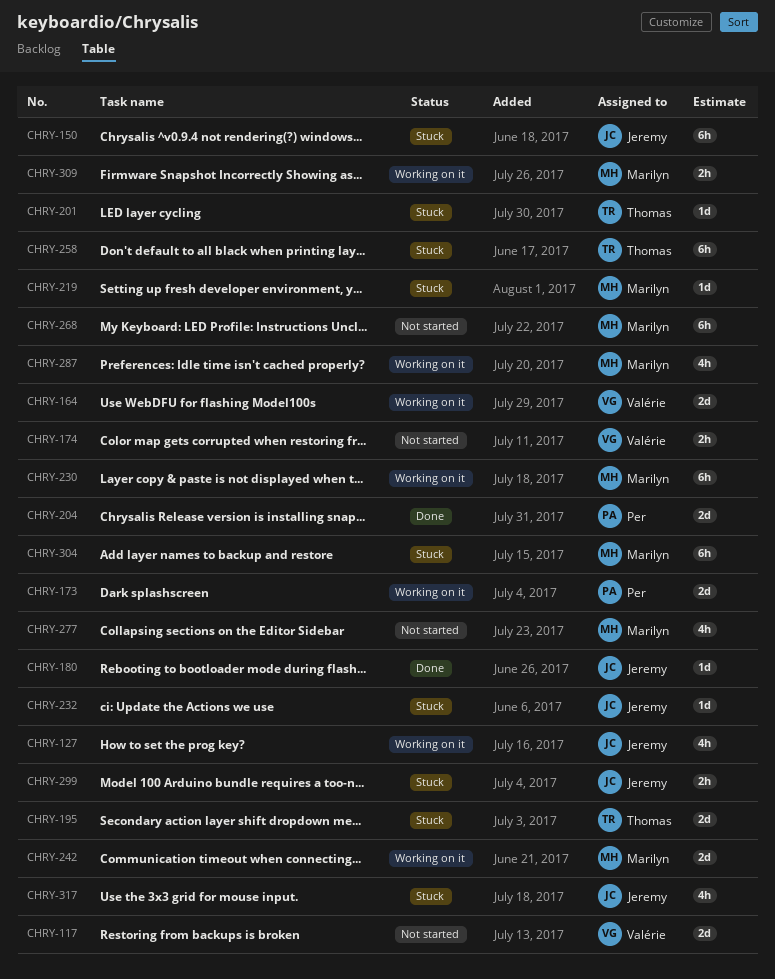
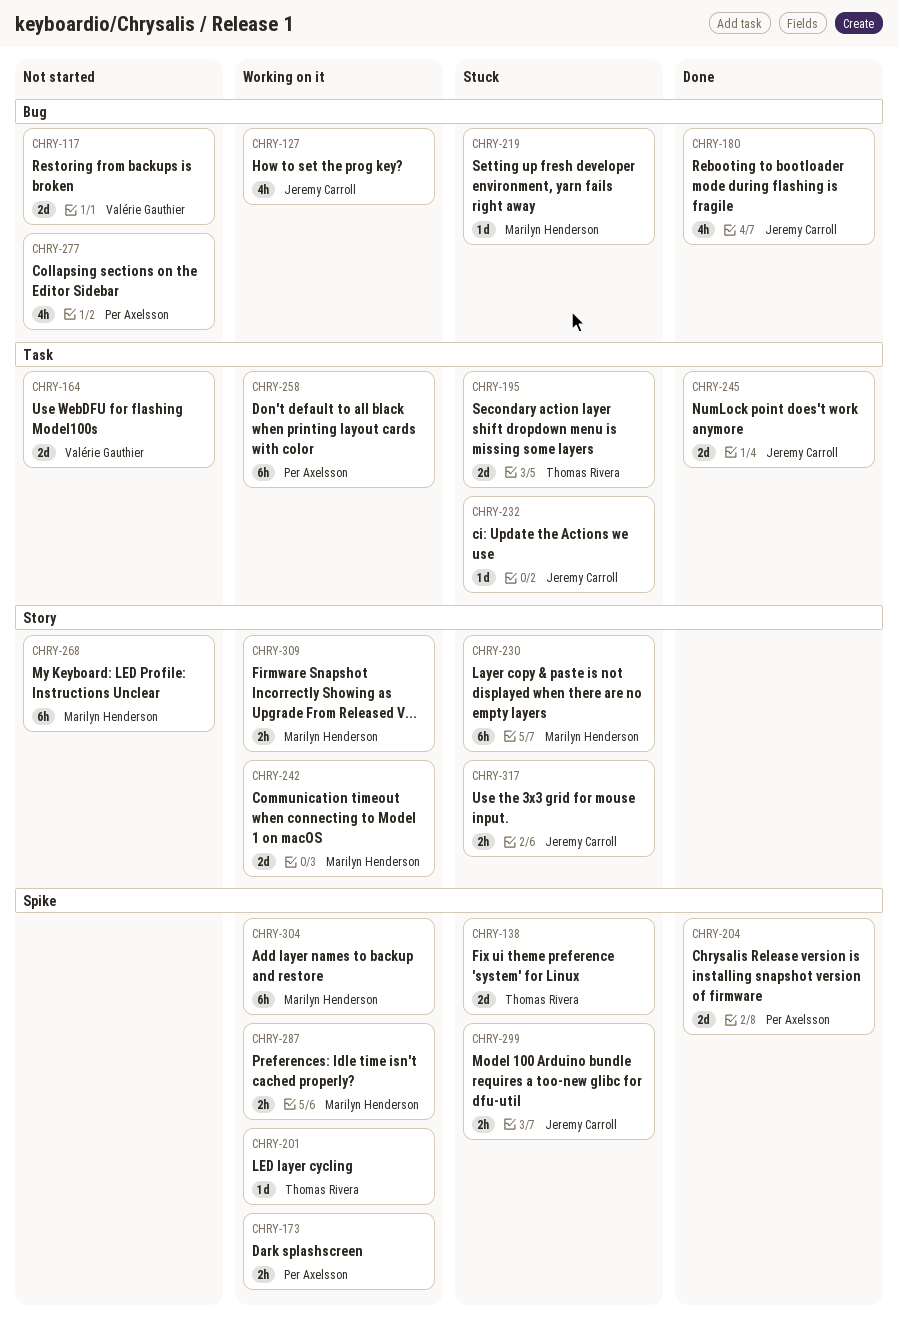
CHRY-138: none -> present
CHRY-150: present -> none
CHRY-164, status: Working on it -> Not started
CHRY-173, estimate: 2d -> 2h
CHRY-174: present -> none
CHRY-180, estimate: 1d -> 4h
CHRY-201, status: Stuck -> Working on it
CHRY-230, status: Working on it -> Stuck
CHRY-245: none -> present
CHRY-258, status: Stuck -> Working on it
CHRY-258, owner: Thomas Rivera -> Per Axelsson
CHRY-277, owner: Marilyn Henderson -> Per Axelsson
CHRY-287, estimate: 4h -> 2h
CHRY-304, status: Stuck -> Working on it
CHRY-317, estimate: 4h -> 2h

